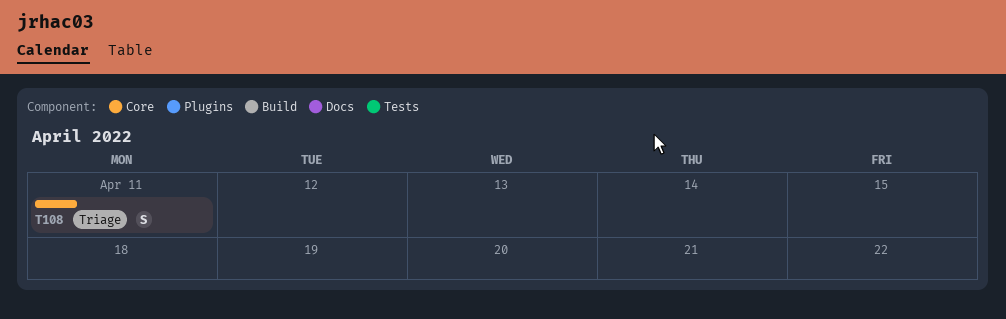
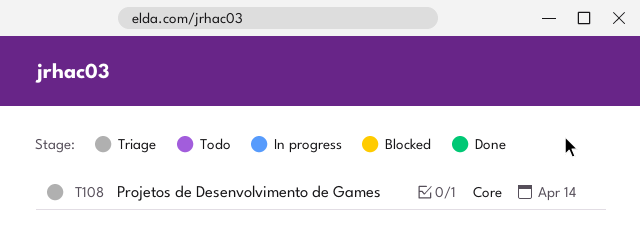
T108, due: Apr 11 -> Apr 14

